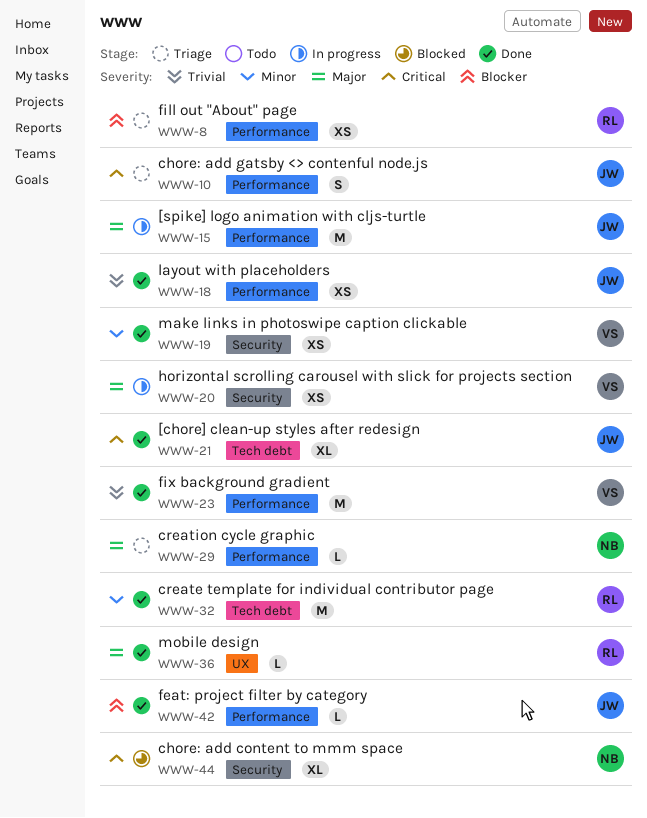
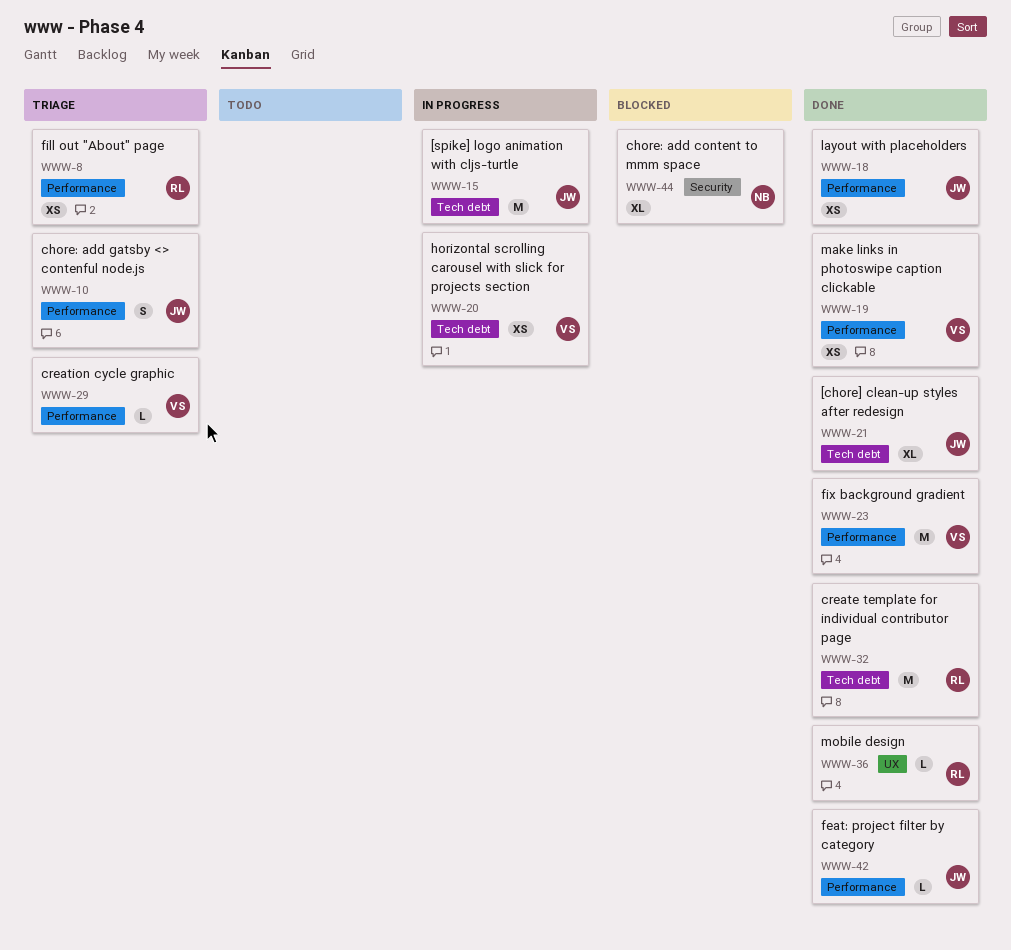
WWW-15, label: Performance -> Tech debt
WWW-19, label: Security -> Performance
WWW-20, label: Security -> Tech debt
WWW-29, owner: NB -> VS

